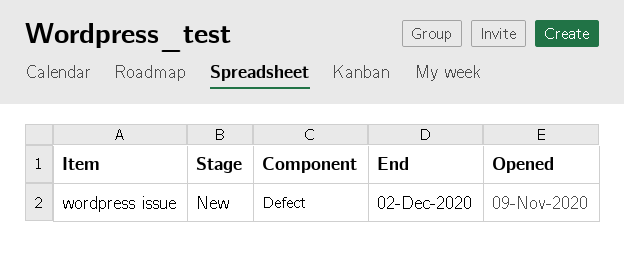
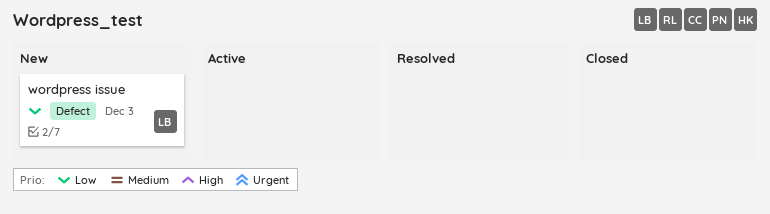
wordpress issue, due: Dec 2 -> Dec 3

